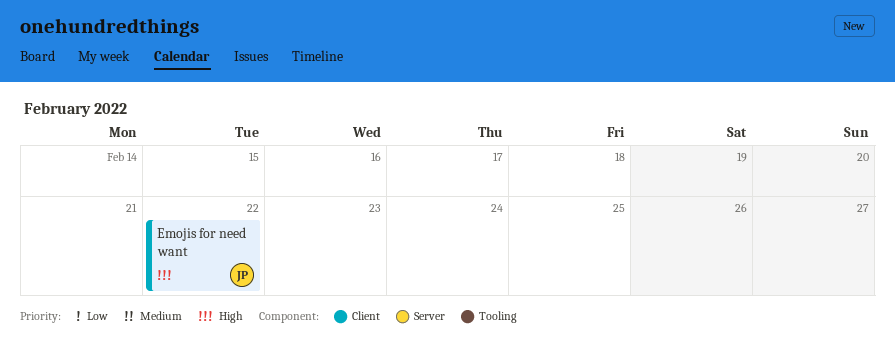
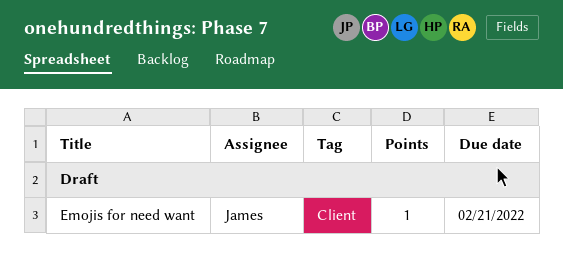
Emojis for need want, due: Feb 22 -> Feb 21

